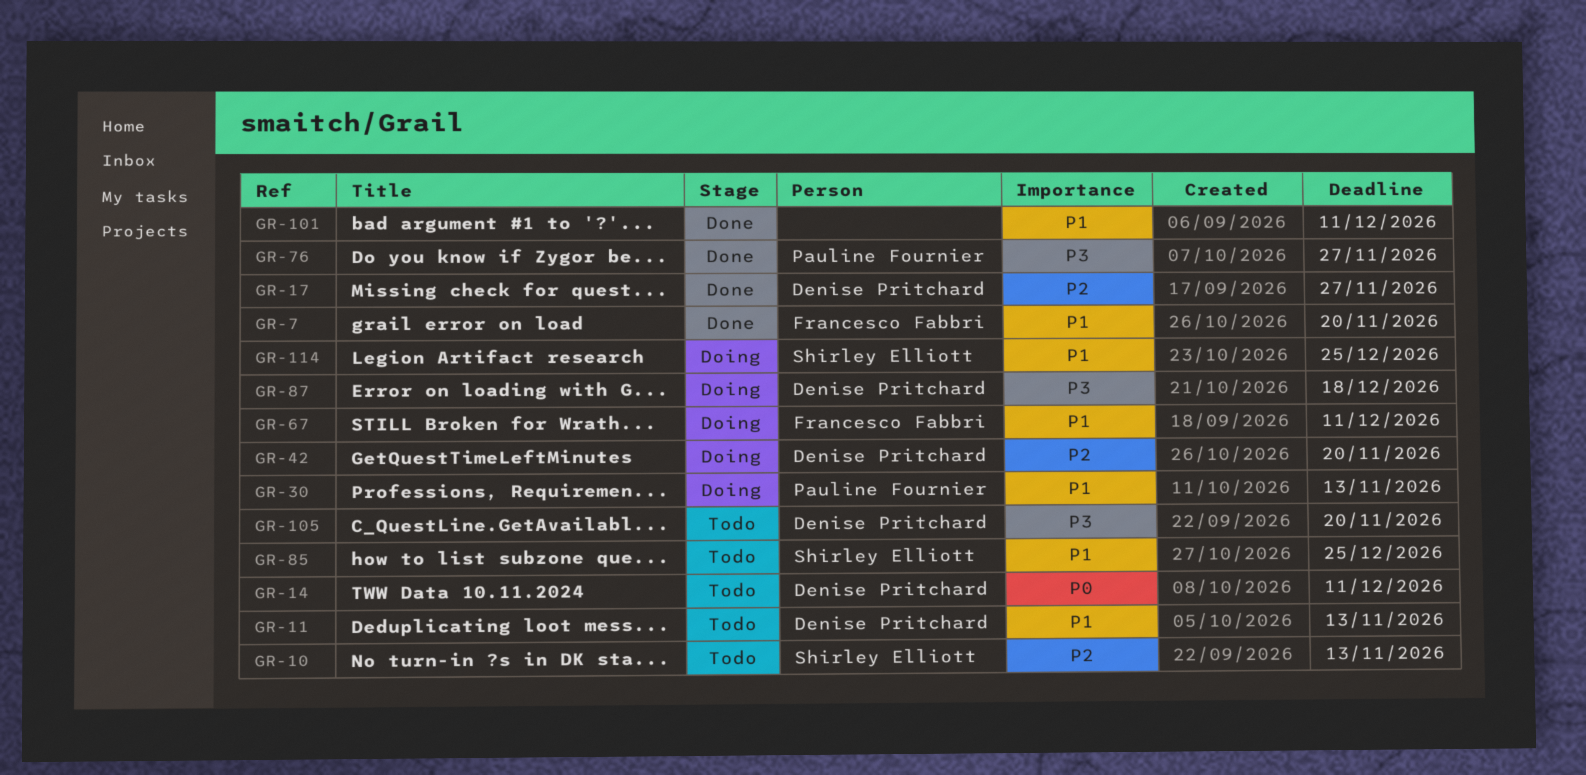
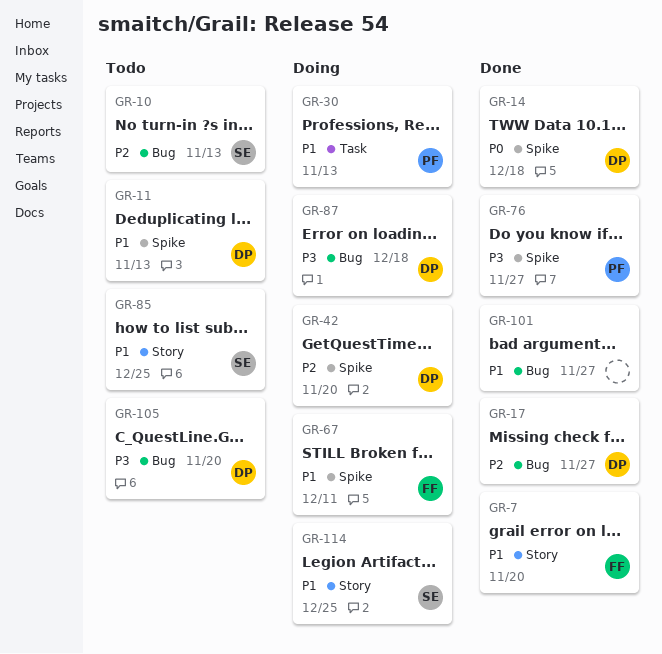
GR-14, status: Todo -> Done
GR-14, due: Dec 11 -> Dec 18
GR-101, due: Dec 11 -> Nov 27

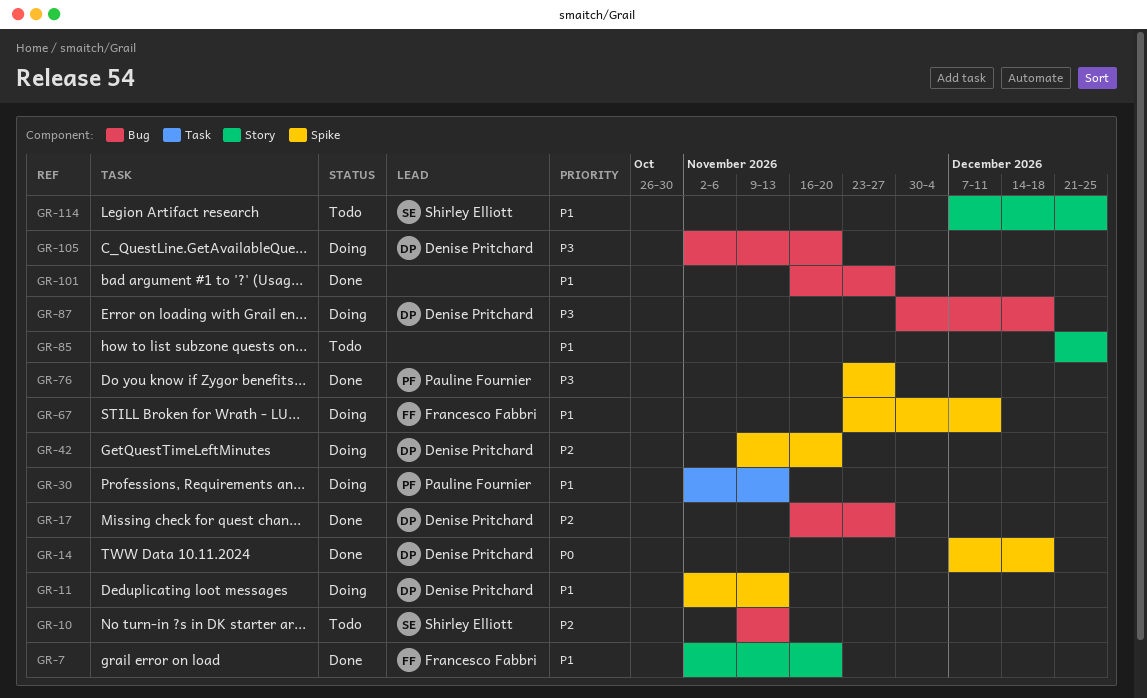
GR-11, status: Todo -> Doing
GR-85, owner: Shirley Elliott -> none
GR-105, status: Todo -> Doing
GR-114, status: Doing -> Todo

